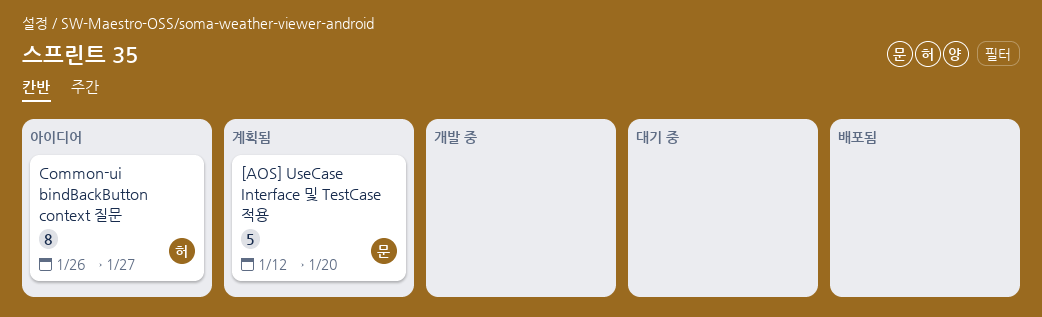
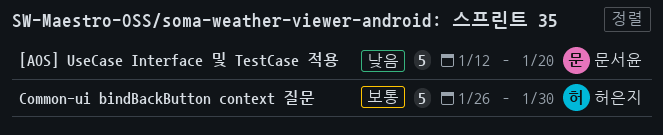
Common-ui bindBackButton context 질문, estimate: 8 -> 5
Common-ui bindBackButton context 질문, due: Jan 27 -> Jan 30

